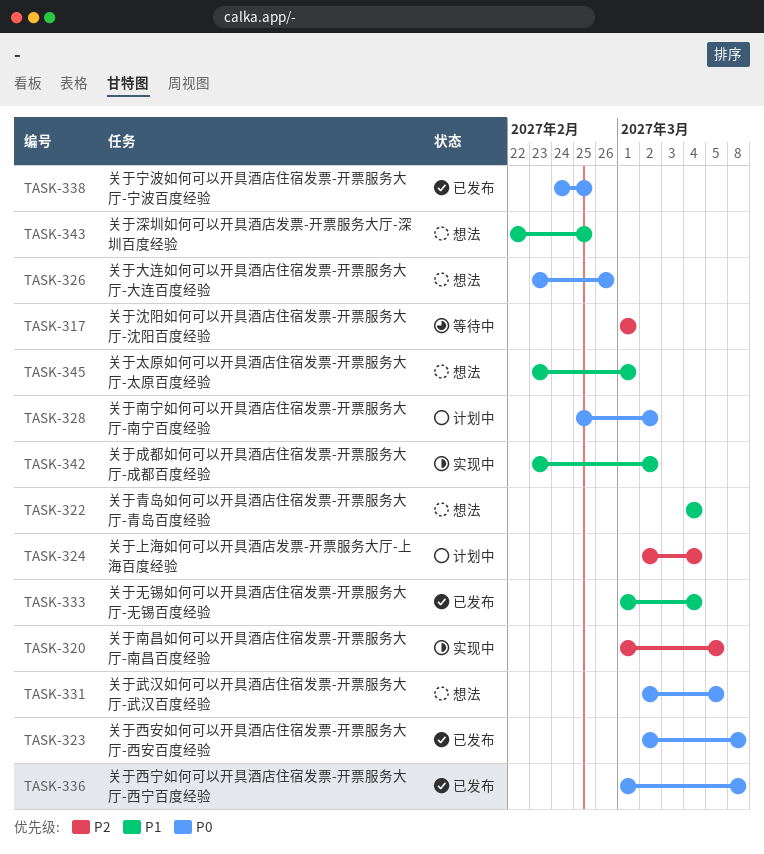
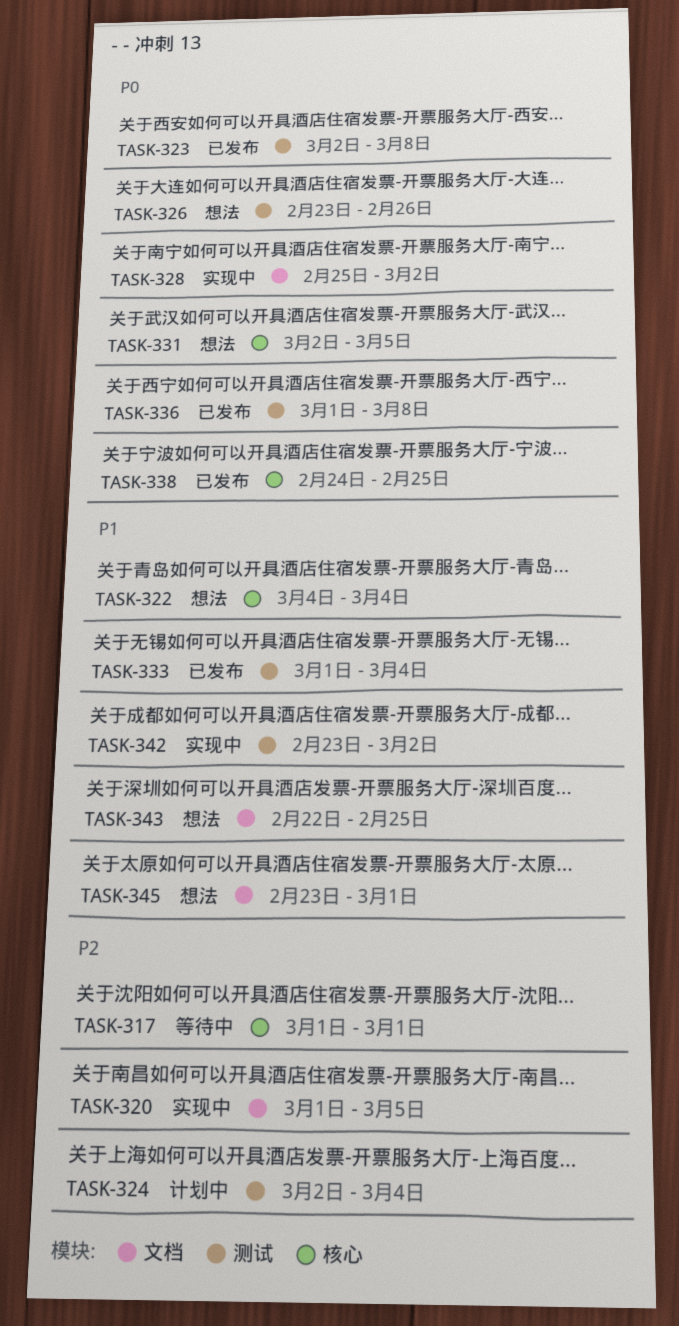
TASK-328, status: 计划中 -> 实现中

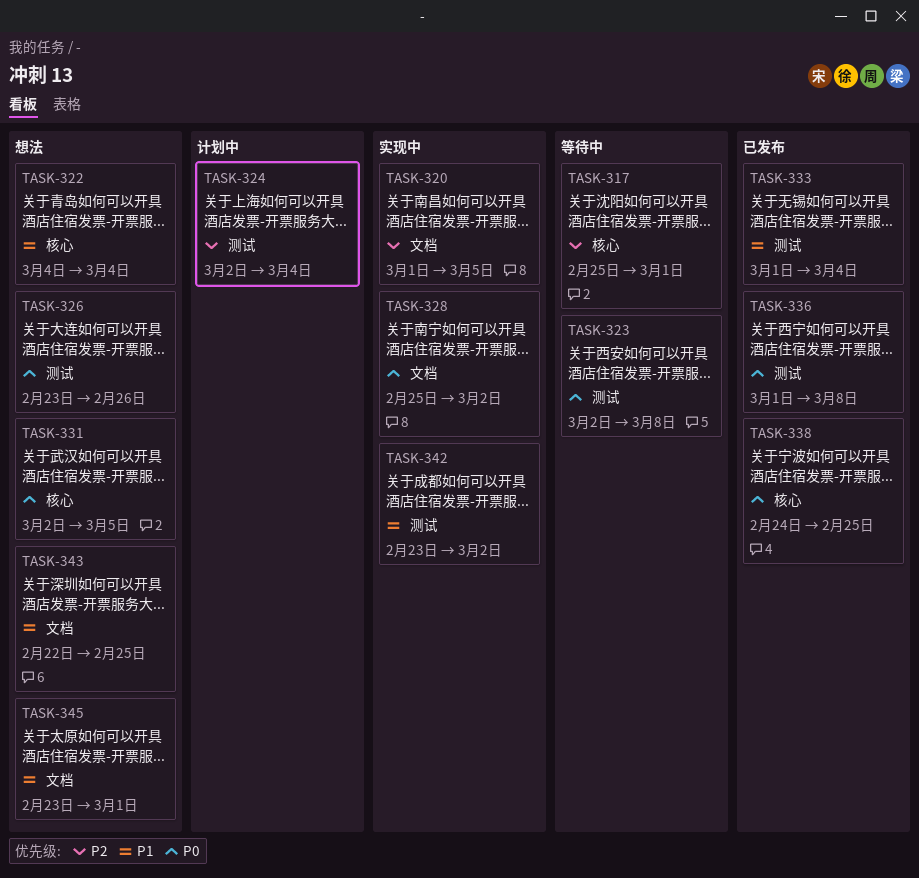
TASK-317, start: Mar 1 -> Feb 25
TASK-323, status: 已发布 -> 等待中

